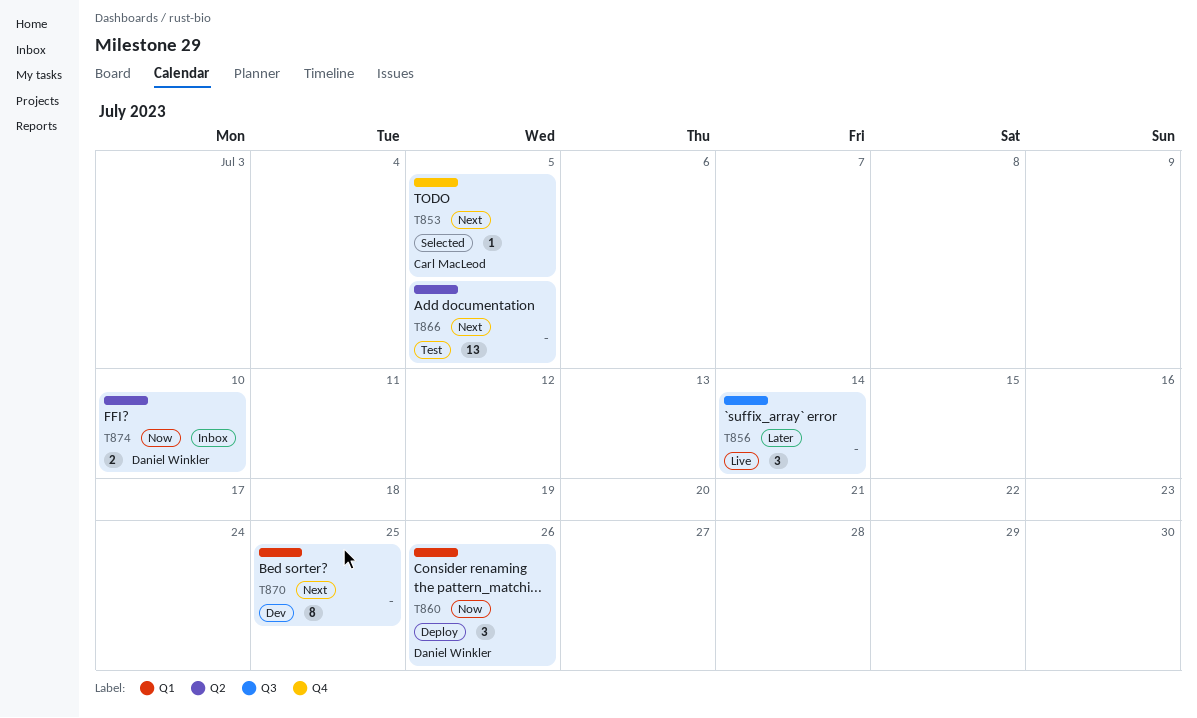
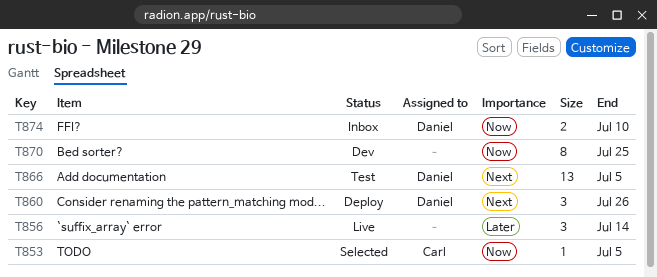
T853, priority: Next -> Now
T860, priority: Now -> Next
T866, owner: none -> Daniel Winkler
T870, priority: Next -> Now

